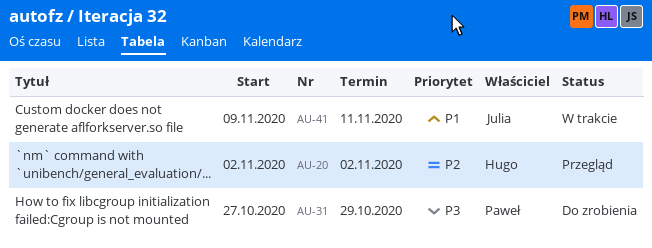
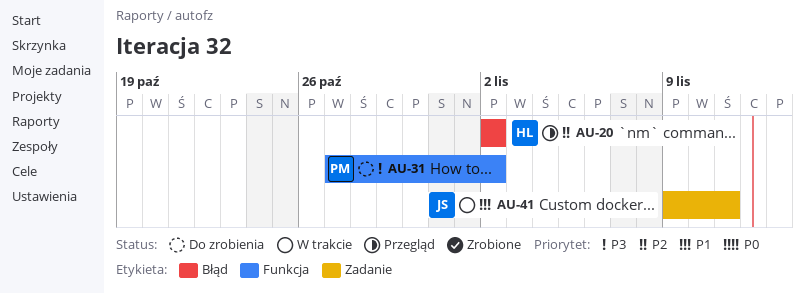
AU-31, due: Oct 29 -> Nov 2

